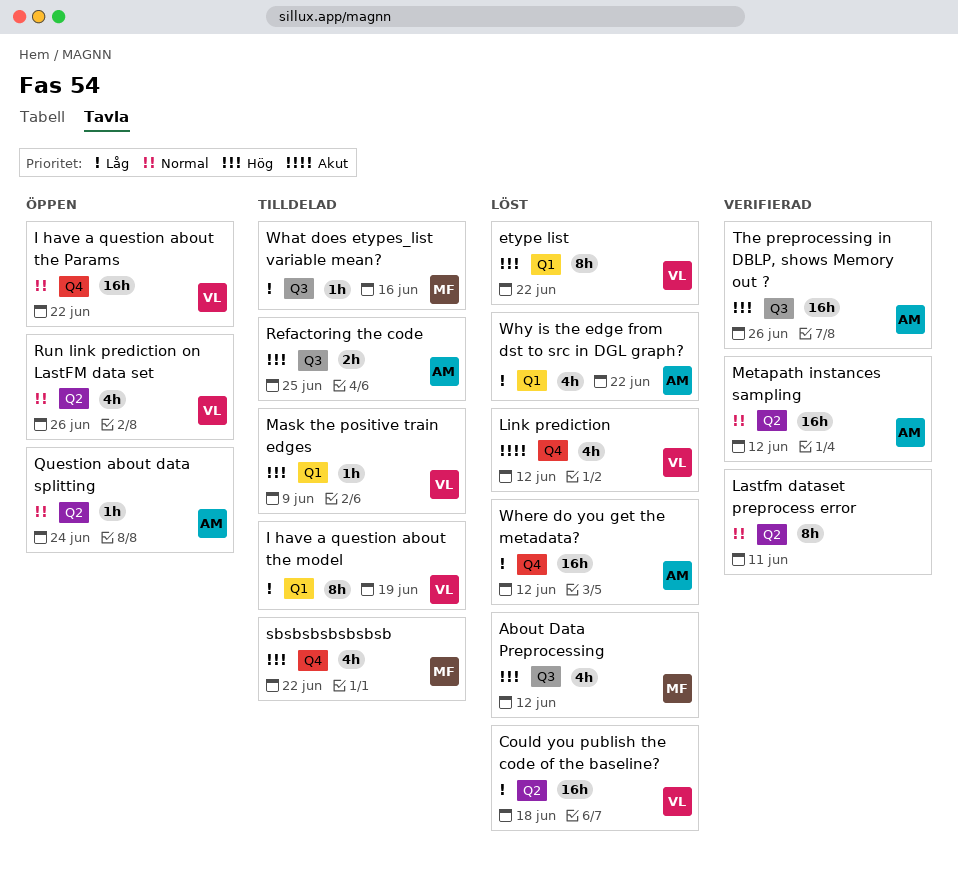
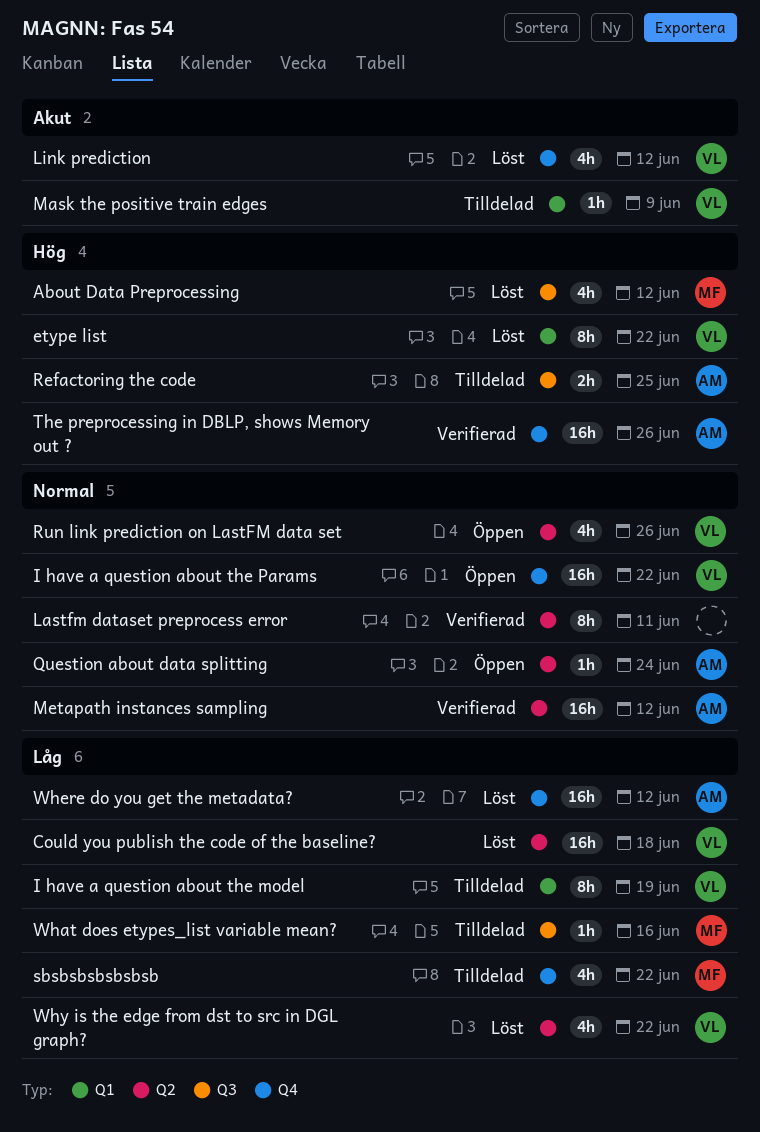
Mask the positive train edges, priority: Hög -> Akut
sbsbsbsbsbsbsb, priority: Hög -> Låg
The preprocessing in DBLP, shows Memory out ?, label: Q3 -> Q4
Why is the edge from dst to src in DGL graph?, owner: AM -> VL
Why is the edge from dst to src in DGL graph?, label: Q1 -> Q2

